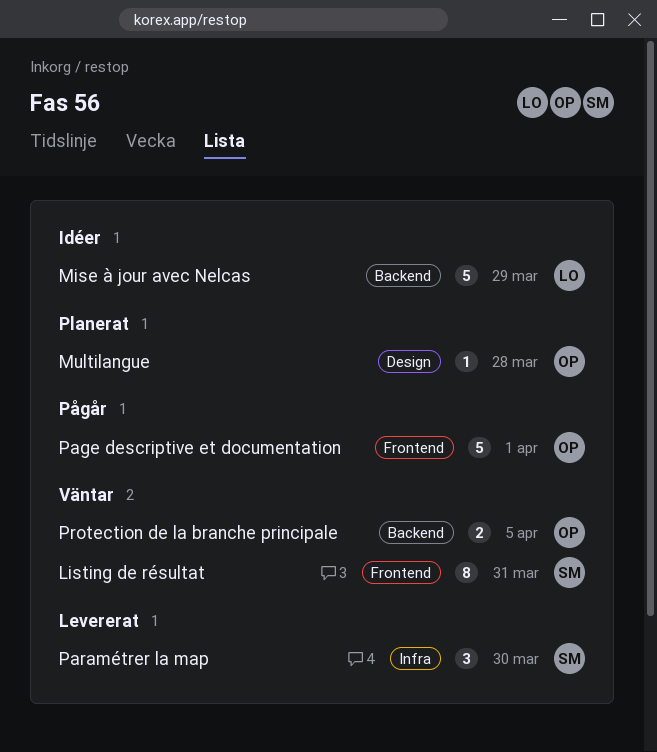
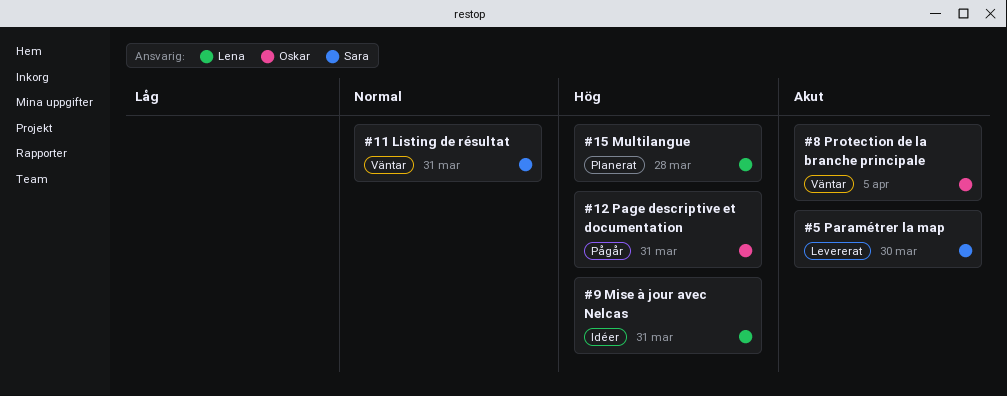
Mise à jour avec Nelcas, due: Mar 29 -> Mar 31
Multilangue, owner: Oskar -> Lena
Page descriptive et documentation, due: Apr 1 -> Mar 31

